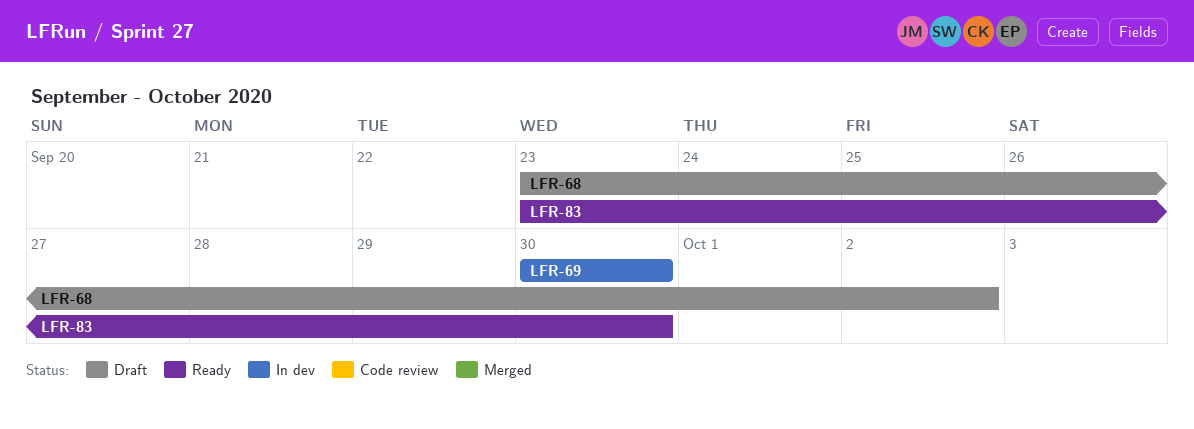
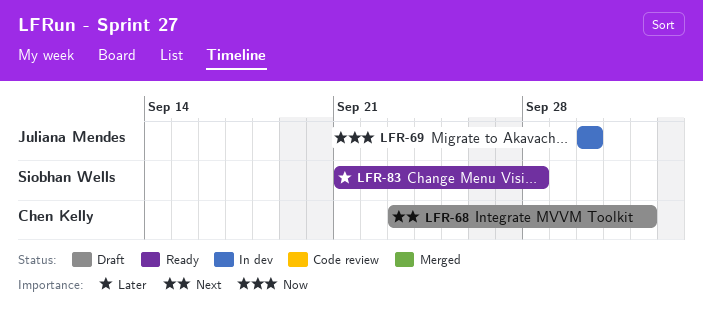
LFR-83, start: Sep 23 -> Sep 21
LFR-83, due: Sep 30 -> Sep 28

